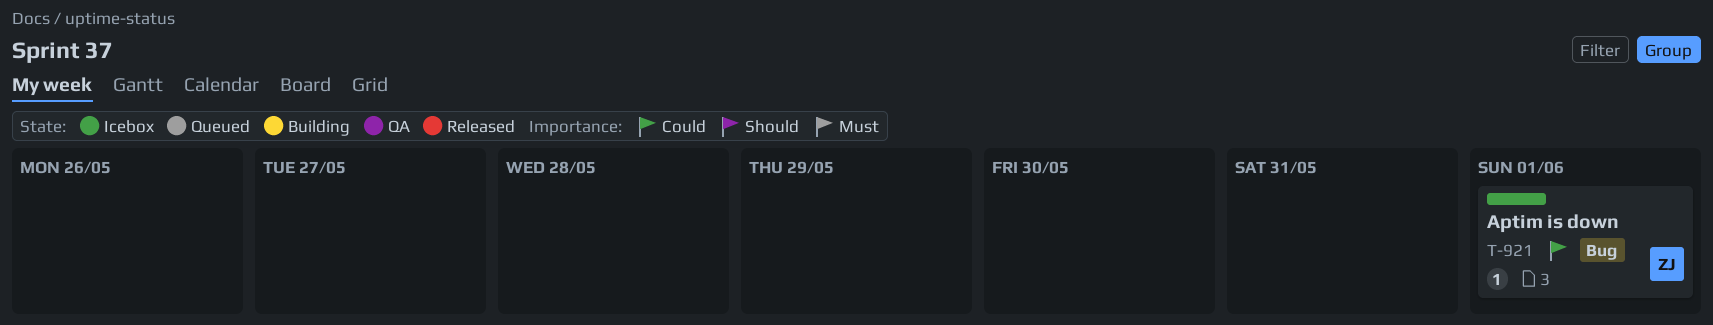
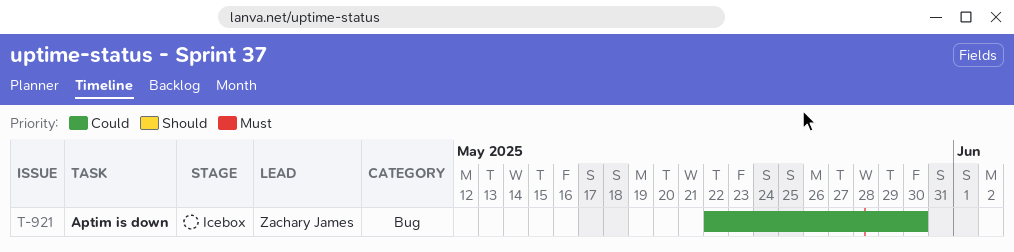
T-921, due: Jun 1 -> May 30

